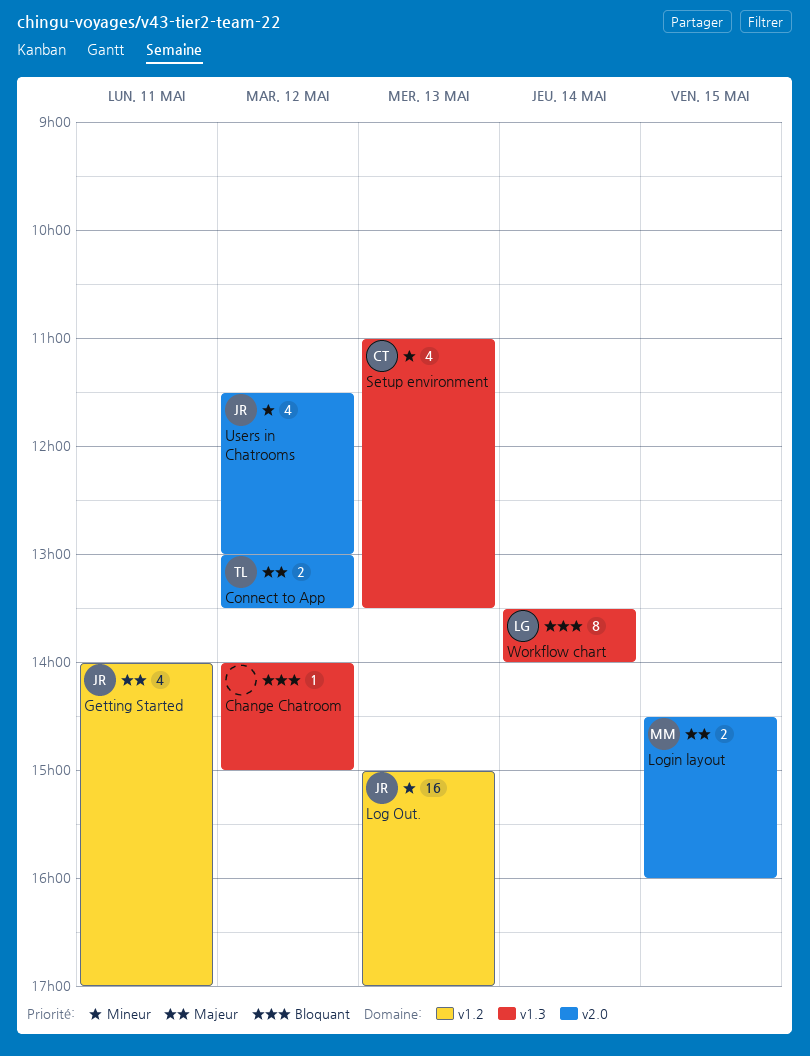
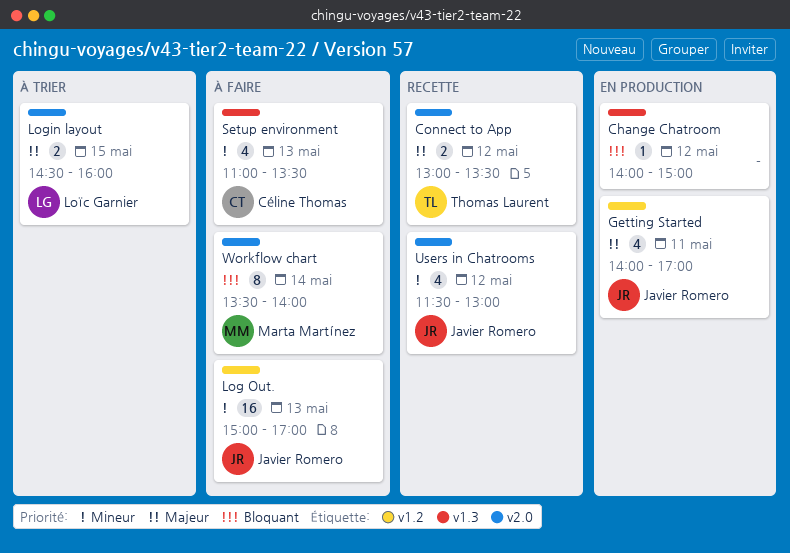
Login layout, owner: Marta Martínez -> Loïc Garnier
Workflow chart, owner: Loïc Garnier -> Marta Martínez
Workflow chart, label: v1.3 -> v2.0

